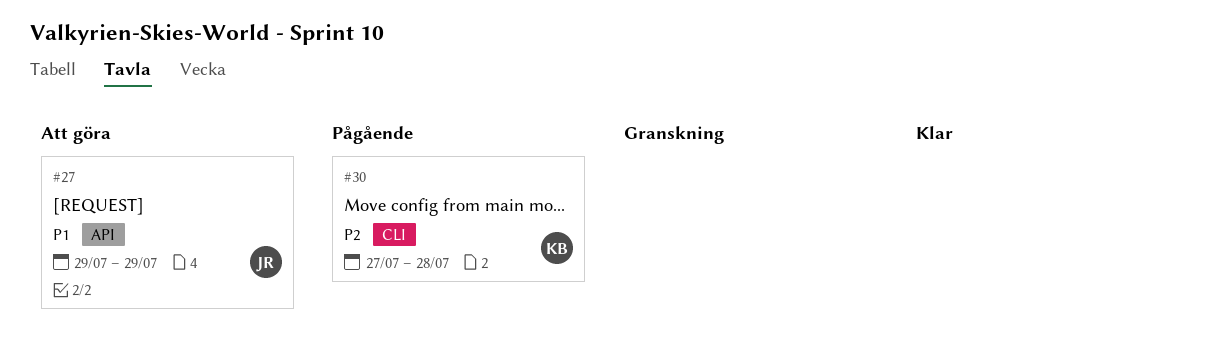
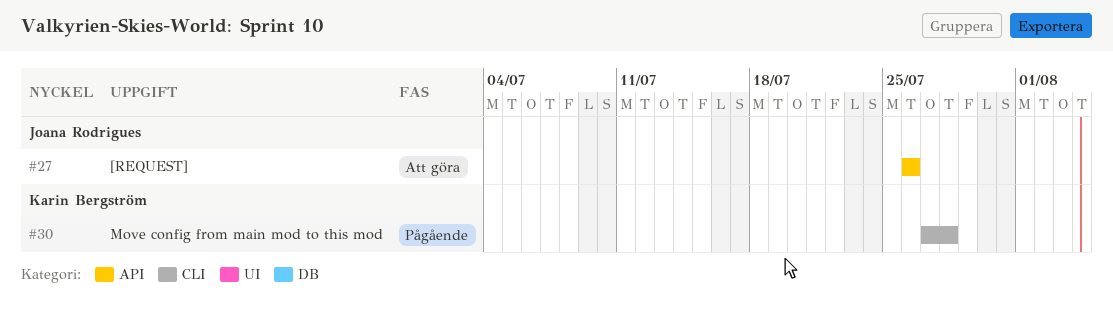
#27, start: Jul 29 -> Jul 26
#27, due: Jul 29 -> Jul 26

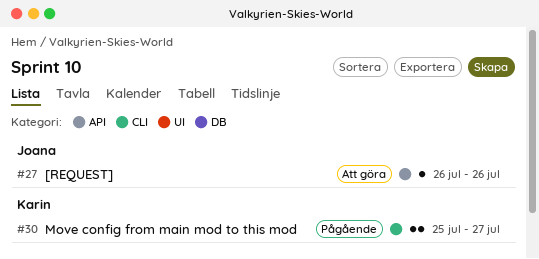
#30, start: Jul 27 -> Jul 25
#30, due: Jul 28 -> Jul 27

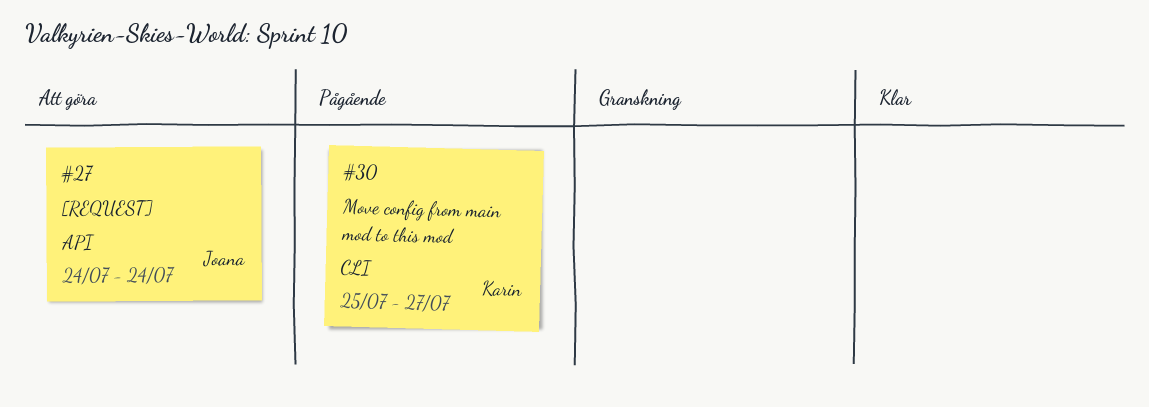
#27, start: Jul 26 -> Jul 24
#27, due: Jul 26 -> Jul 24

